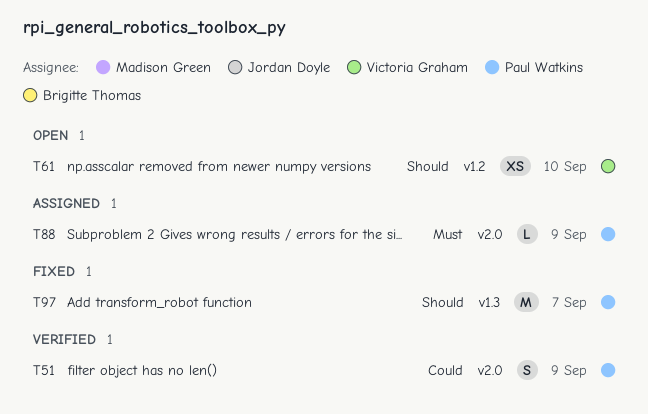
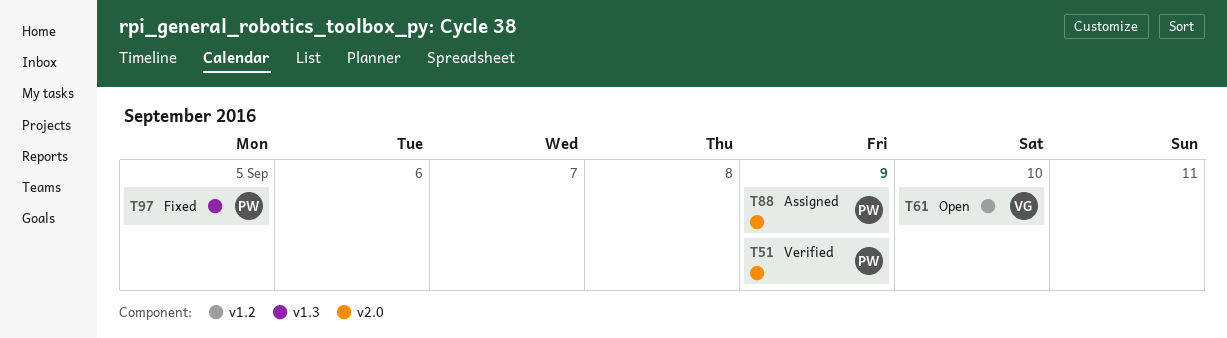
T97, due: Sep 7 -> Sep 5

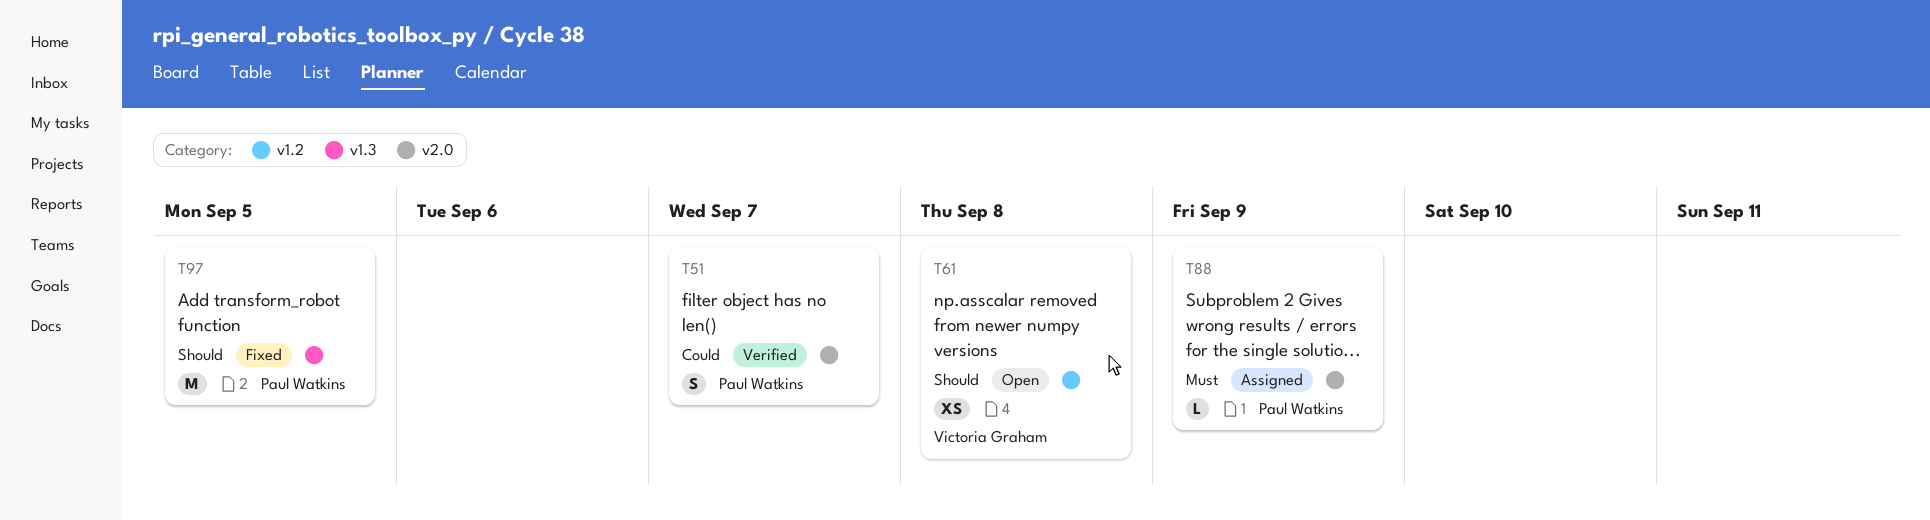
T51, due: Sep 9 -> Sep 7
T61, due: Sep 10 -> Sep 8

